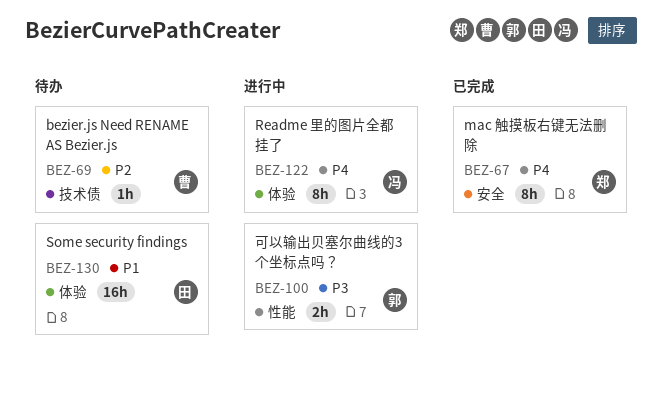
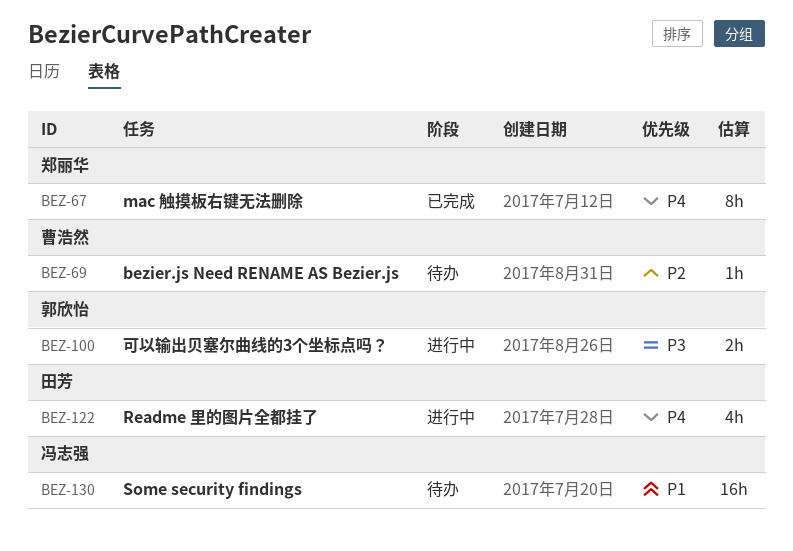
BEZ-122, owner: 冯志强 -> 田芳
BEZ-122, estimate: 8h -> 4h
BEZ-130, owner: 田芳 -> 冯志强

